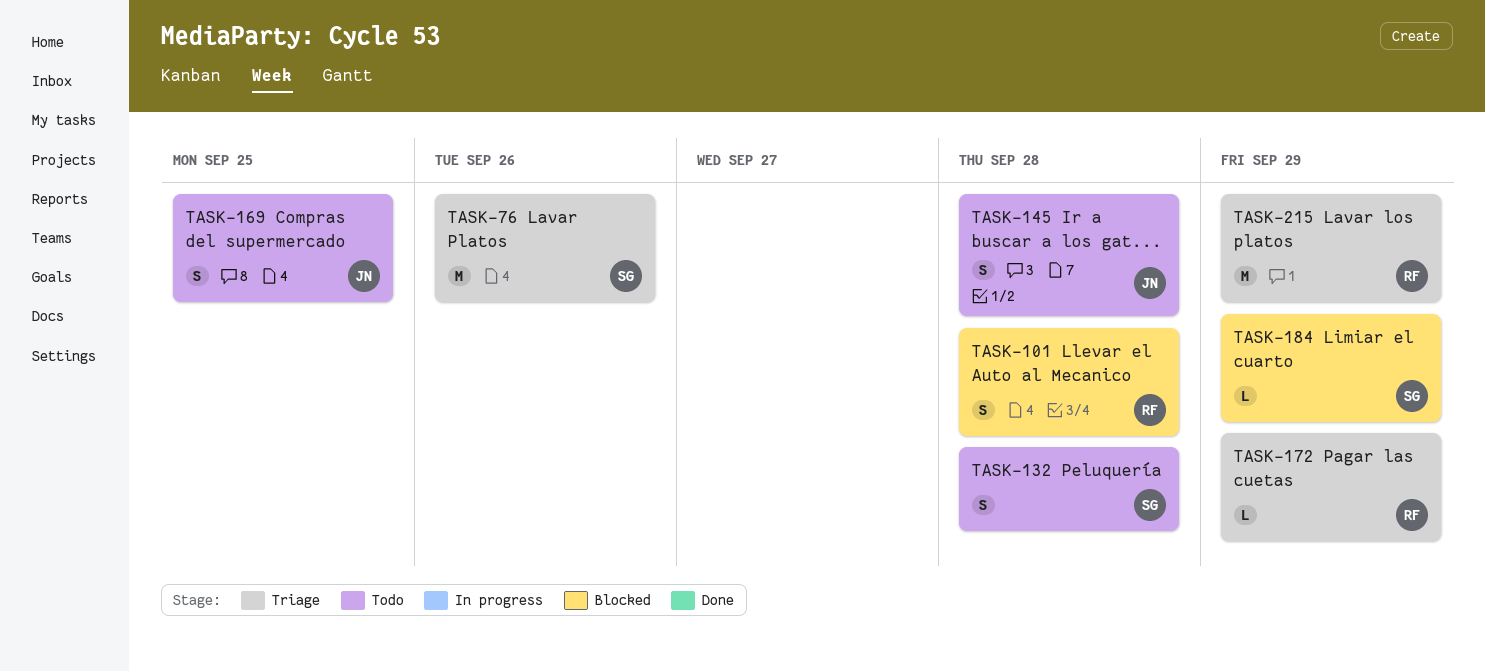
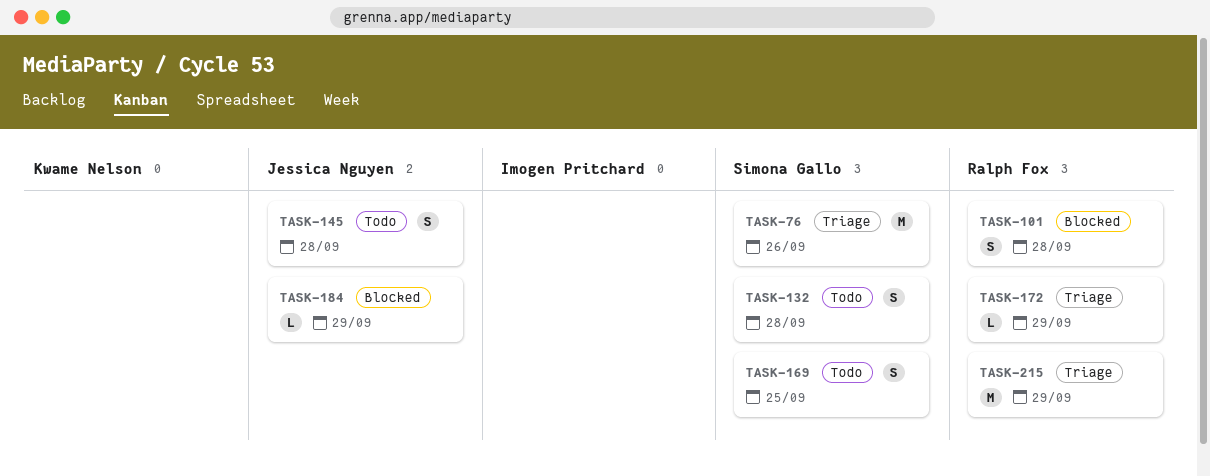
TASK-169, owner: Jessica Nguyen -> Simona Gallo
TASK-184, owner: Simona Gallo -> Jessica Nguyen

